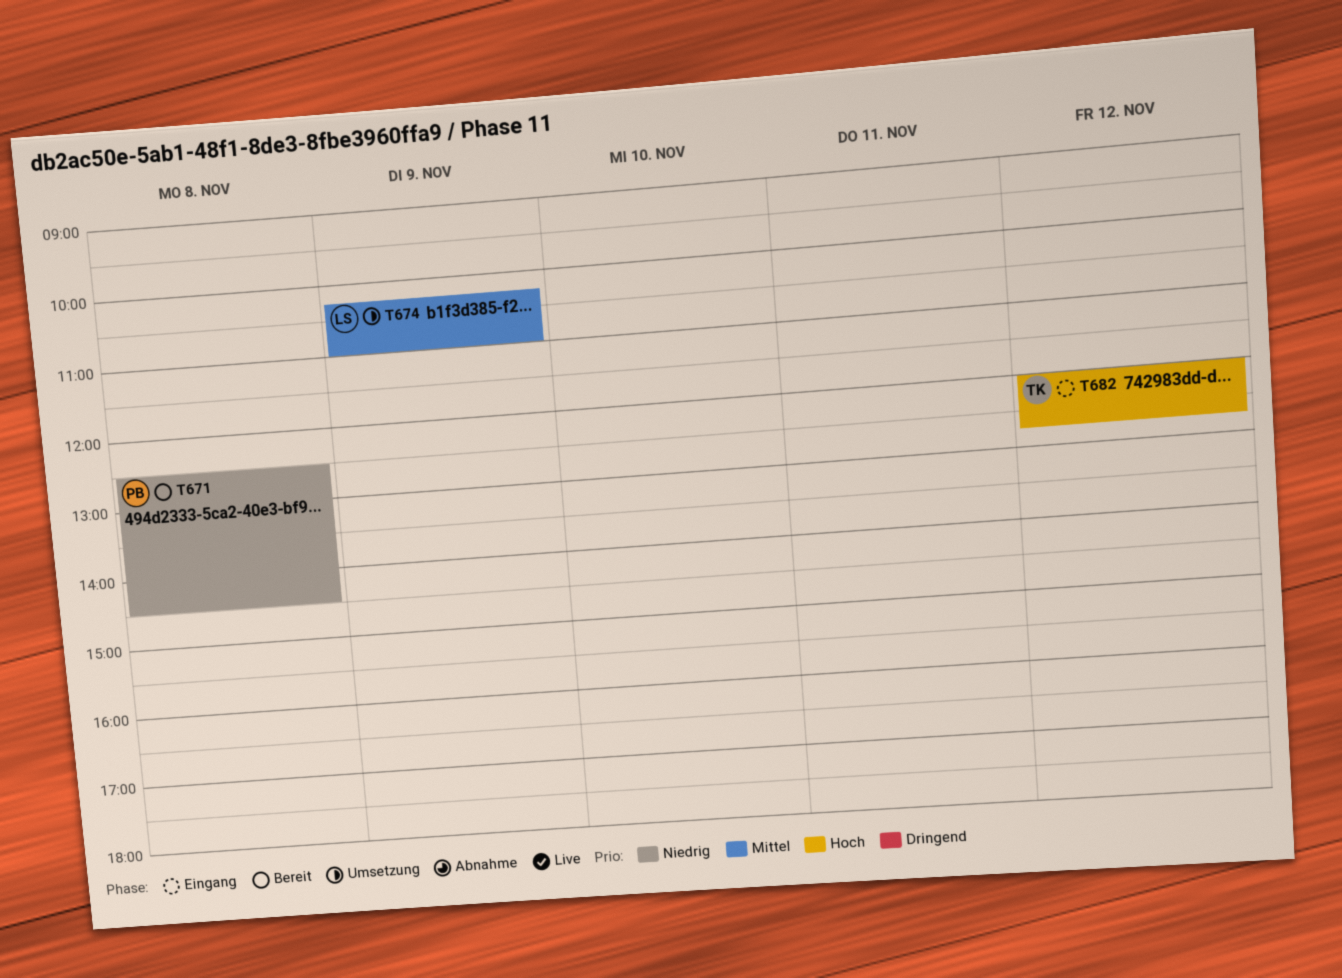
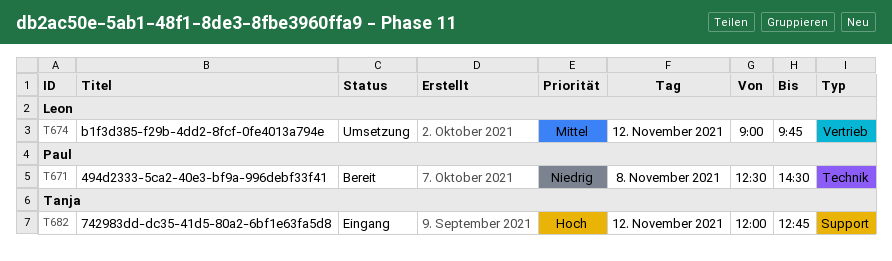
T674, day: Nov 9 -> Nov 12
T674, begins: 10:15 -> 09:00
T674, ends: 11:00 -> 09:45

